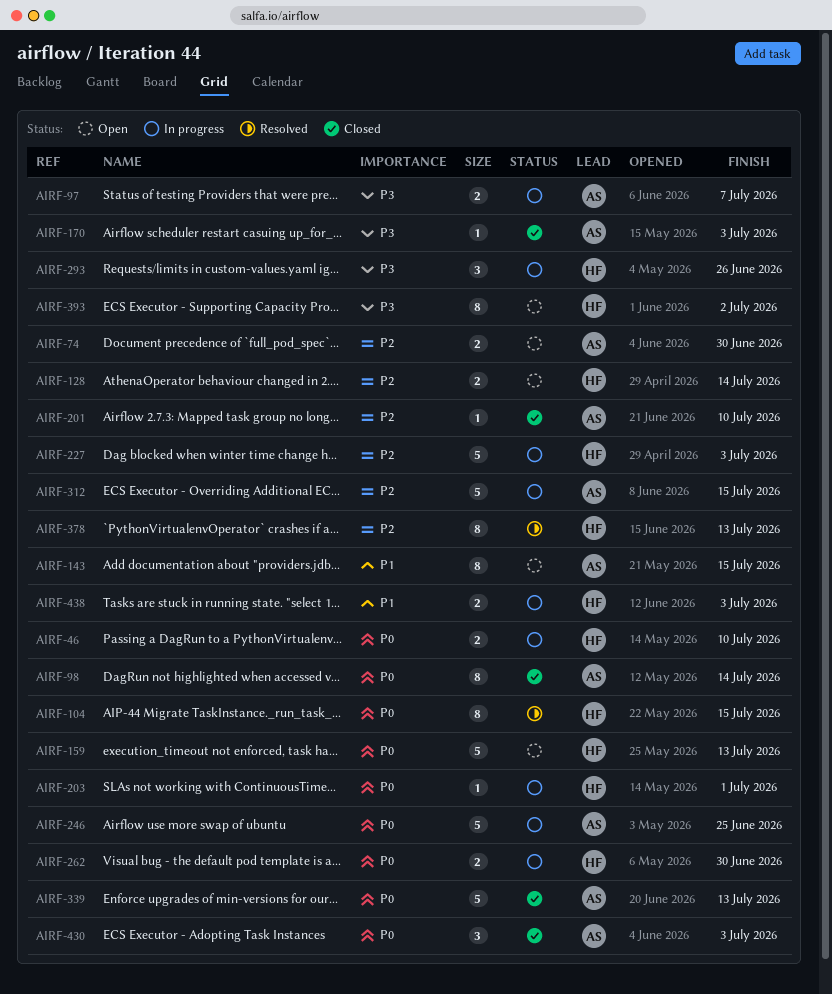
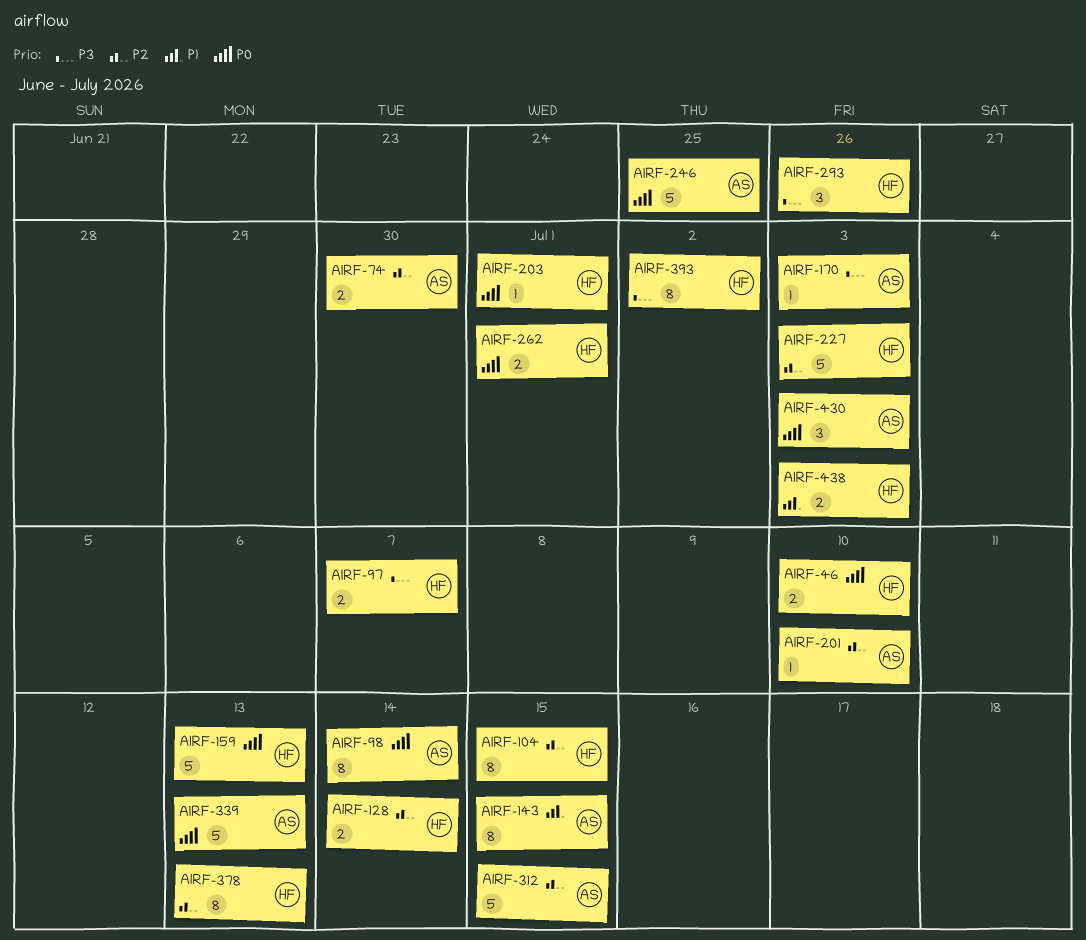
AIRF-97, owner: AS -> HF
AIRF-104, priority: P0 -> P2
AIRF-262, due: Jun 30 -> Jul 1

